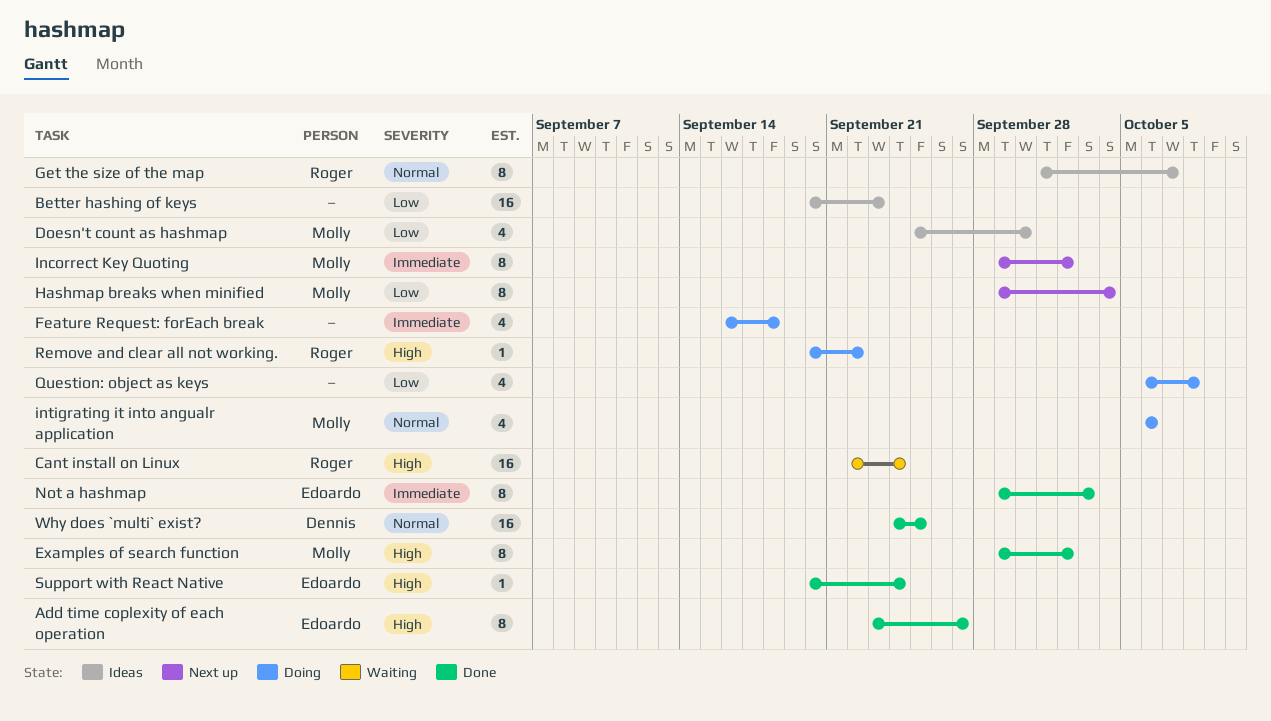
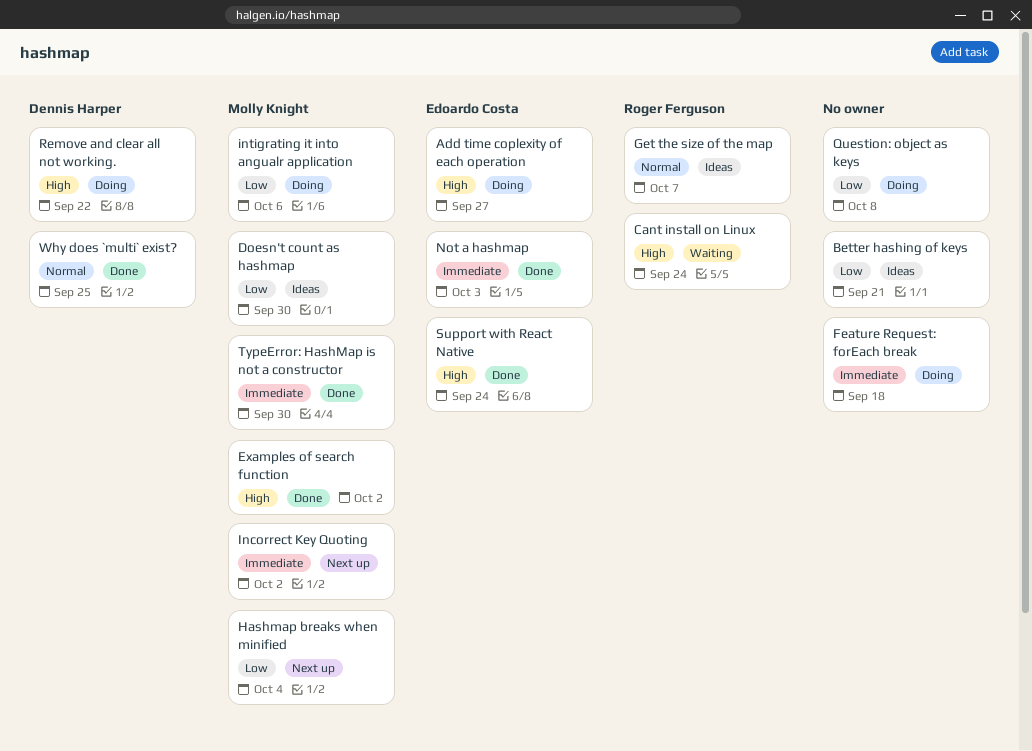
Add time coplexity of each operation, status: Done -> Doing
Better hashing of keys, due: Sep 23 -> Sep 21
intigrating it into angualr application, priority: Normal -> Low
Remove and clear all not working., owner: Roger Ferguson -> Dennis Harper
TypeError: HashMap is not a constructor: none -> present

